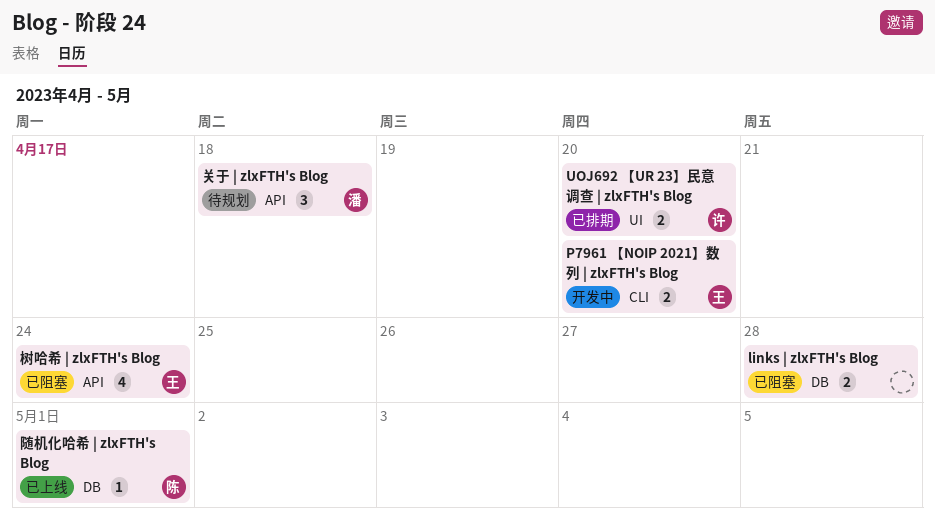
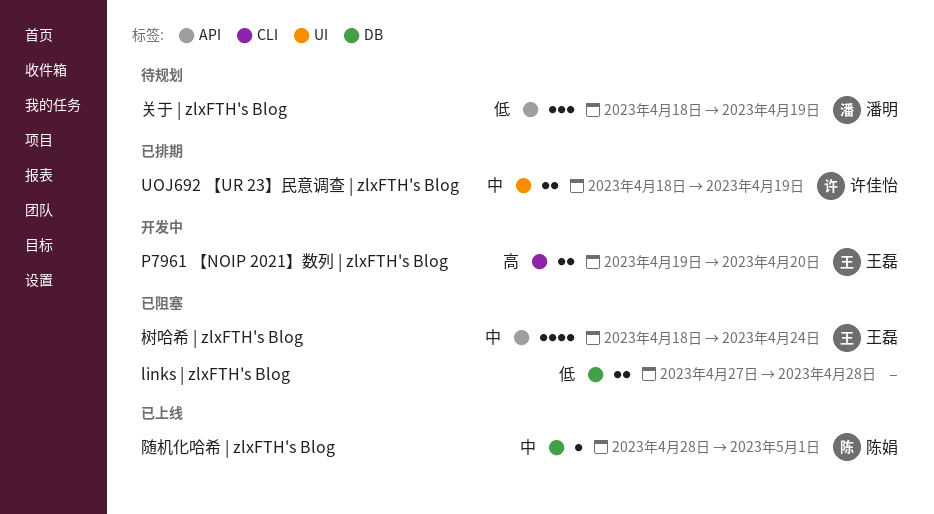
UOJ692 【UR 23】民意调查 | zlxFTH's Blog, due: Apr 20 -> Apr 19
关于 | zlxFTH's Blog, due: Apr 18 -> Apr 19

